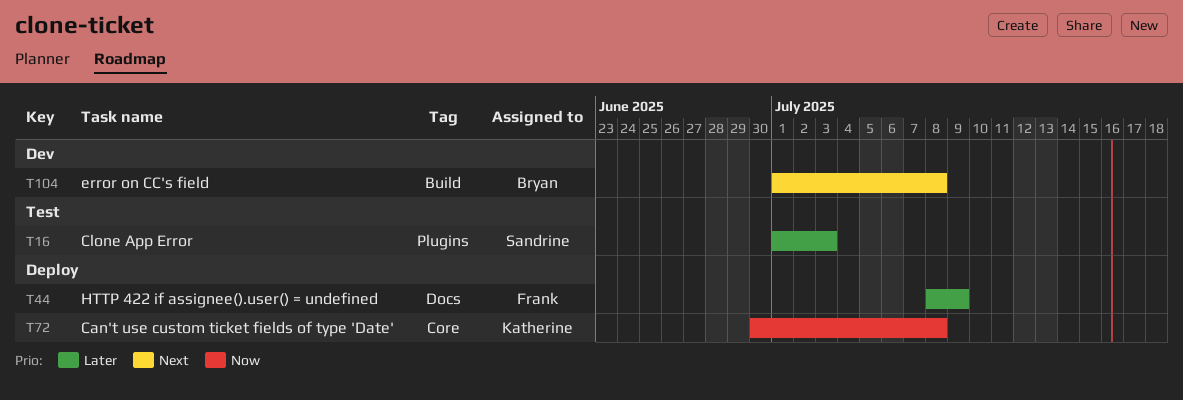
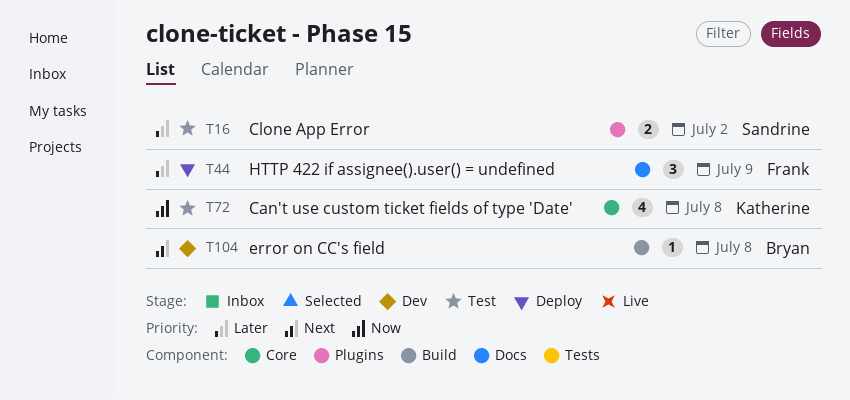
T16, due: Jul 3 -> Jul 2
T72, status: Deploy -> Test

